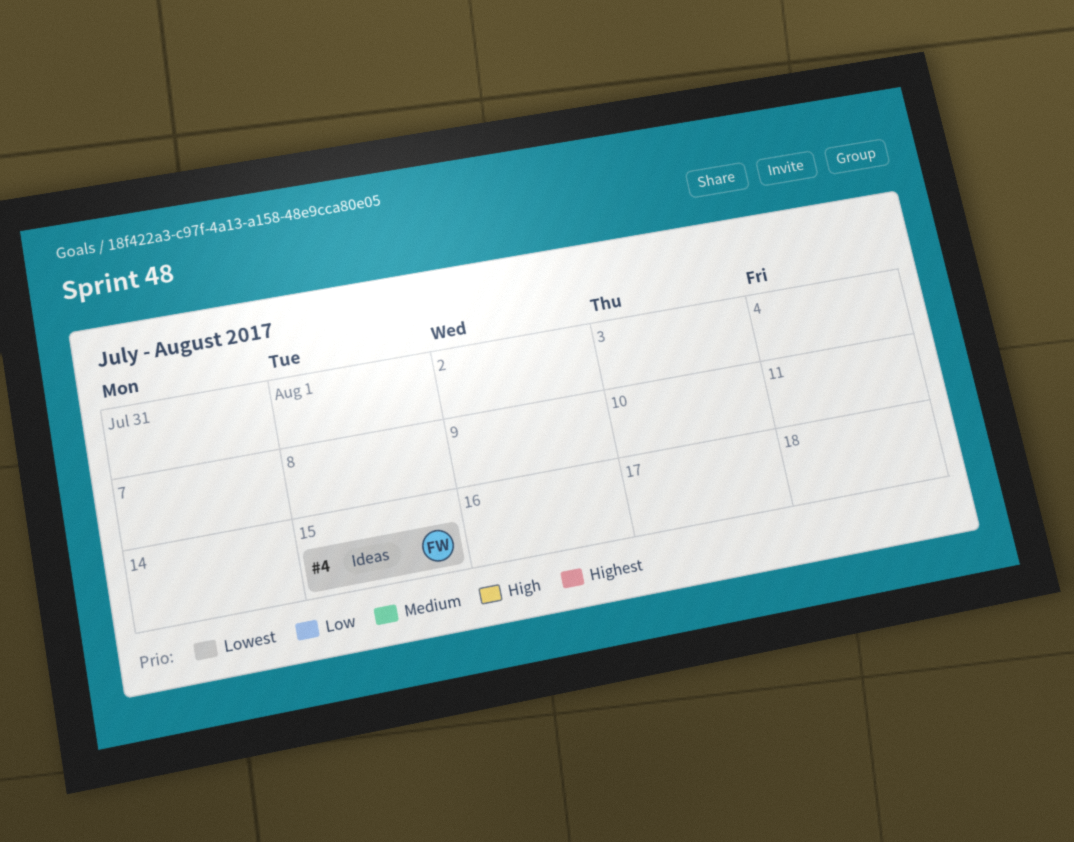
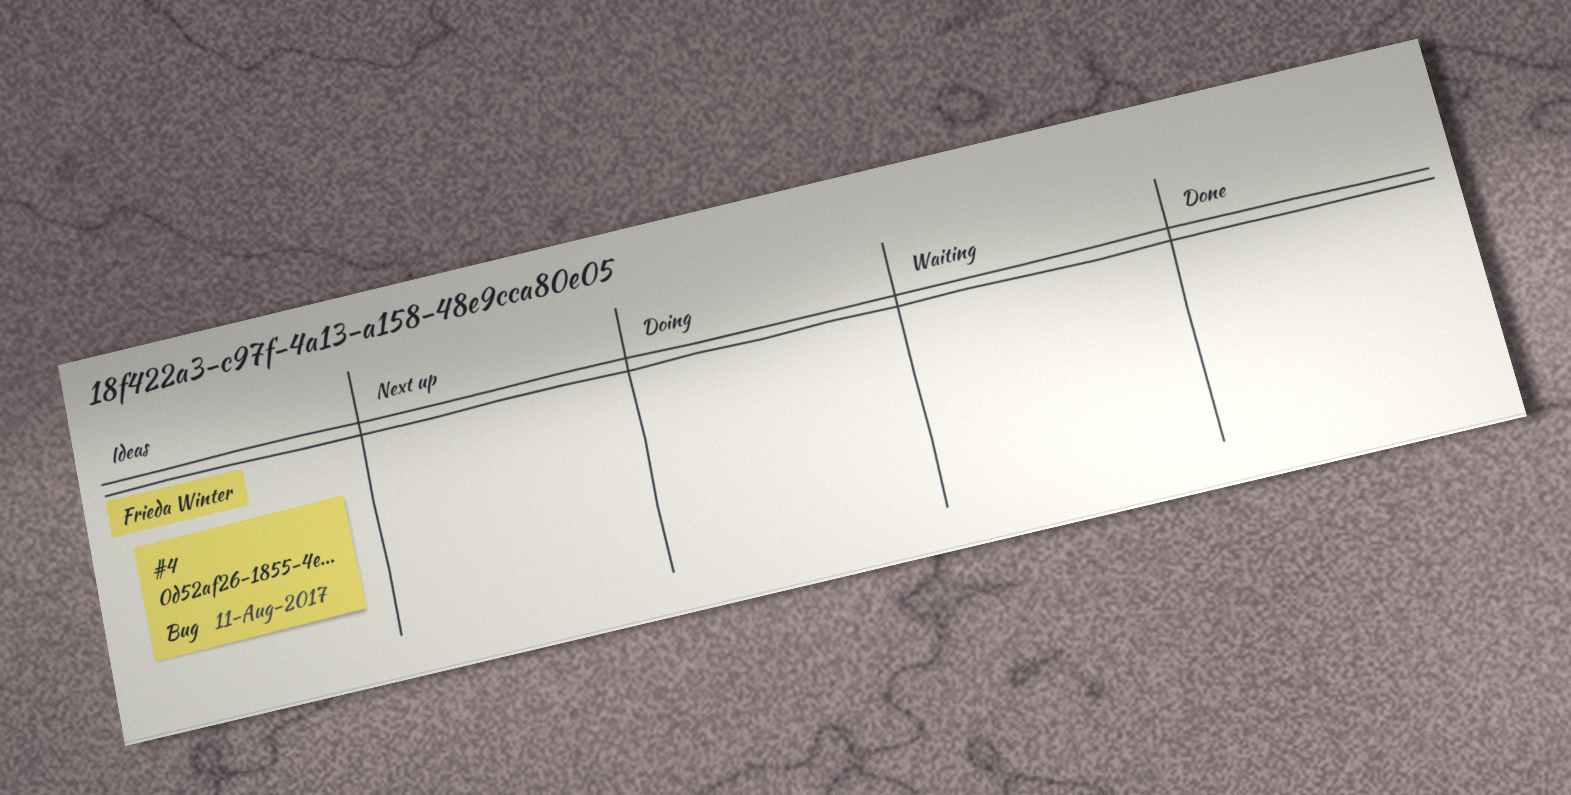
#4, due: Aug 15 -> Aug 11

